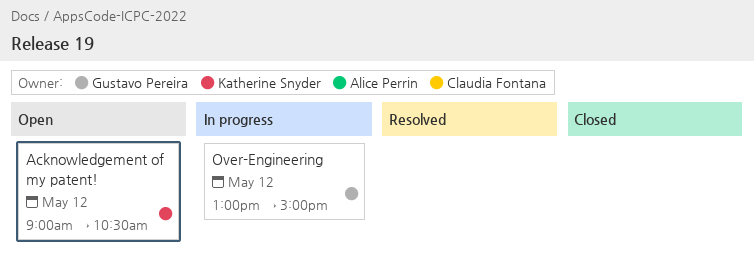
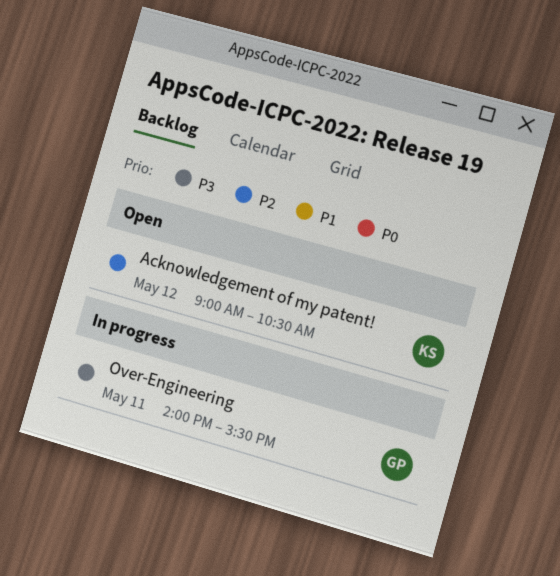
Over-Engineering, day: May 12 -> May 11
Over-Engineering, begins: 13:00 -> 14:00
Over-Engineering, ends: 15:00 -> 15:30

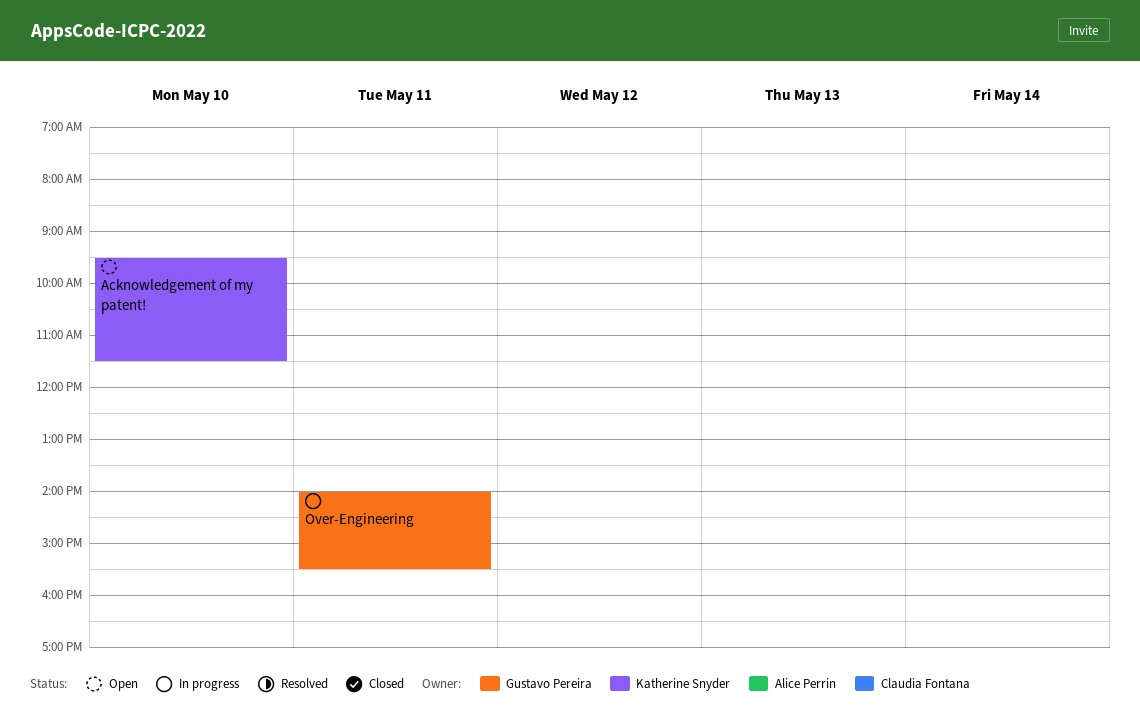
Acknowledgement of my patent!, day: May 12 -> May 10
Acknowledgement of my patent!, begins: 09:00 -> 09:30
Acknowledgement of my patent!, ends: 10:30 -> 11:30

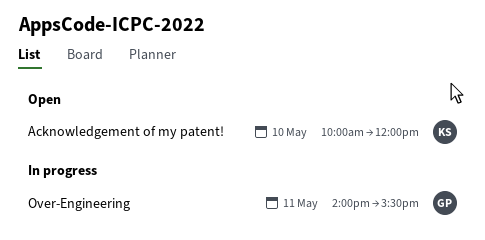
Acknowledgement of my patent!, begins: 09:30 -> 10:00
Acknowledgement of my patent!, ends: 11:30 -> 12:00

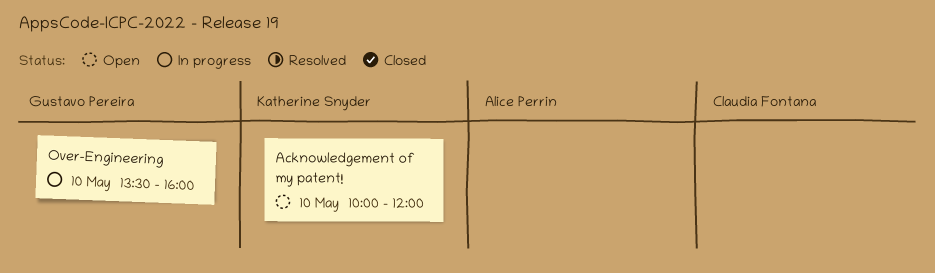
Over-Engineering, day: May 11 -> May 10
Over-Engineering, begins: 14:00 -> 13:30
Over-Engineering, ends: 15:30 -> 16:00

